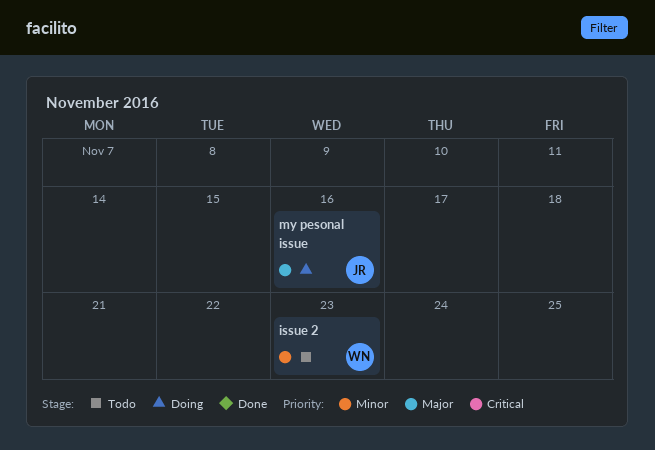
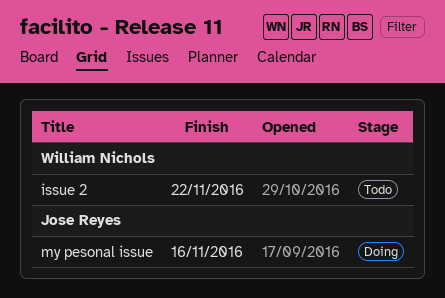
issue 2, due: Nov 23 -> Nov 22

